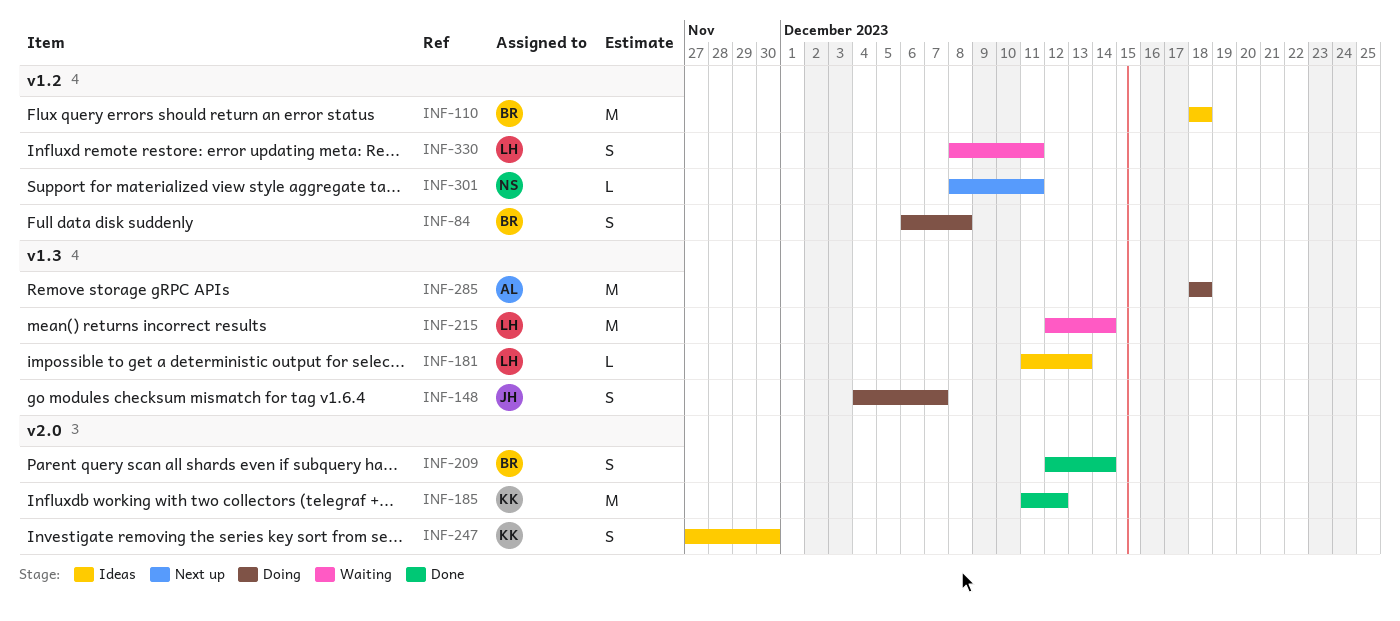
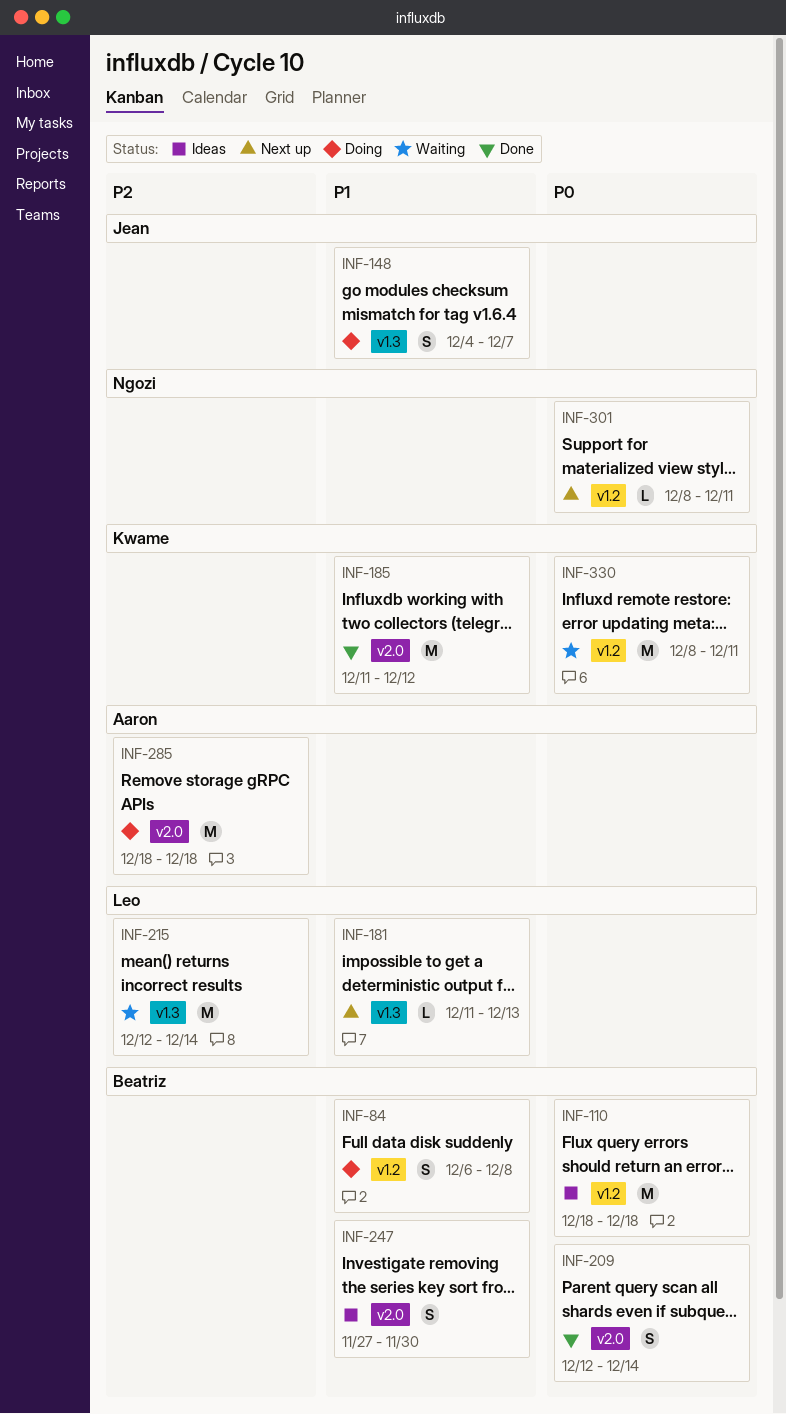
INF-181, status: Ideas -> Next up
INF-247, owner: Kwame -> Beatriz
INF-285, label: v1.3 -> v2.0
INF-330, owner: Leo -> Kwame
INF-330, estimate: S -> M

